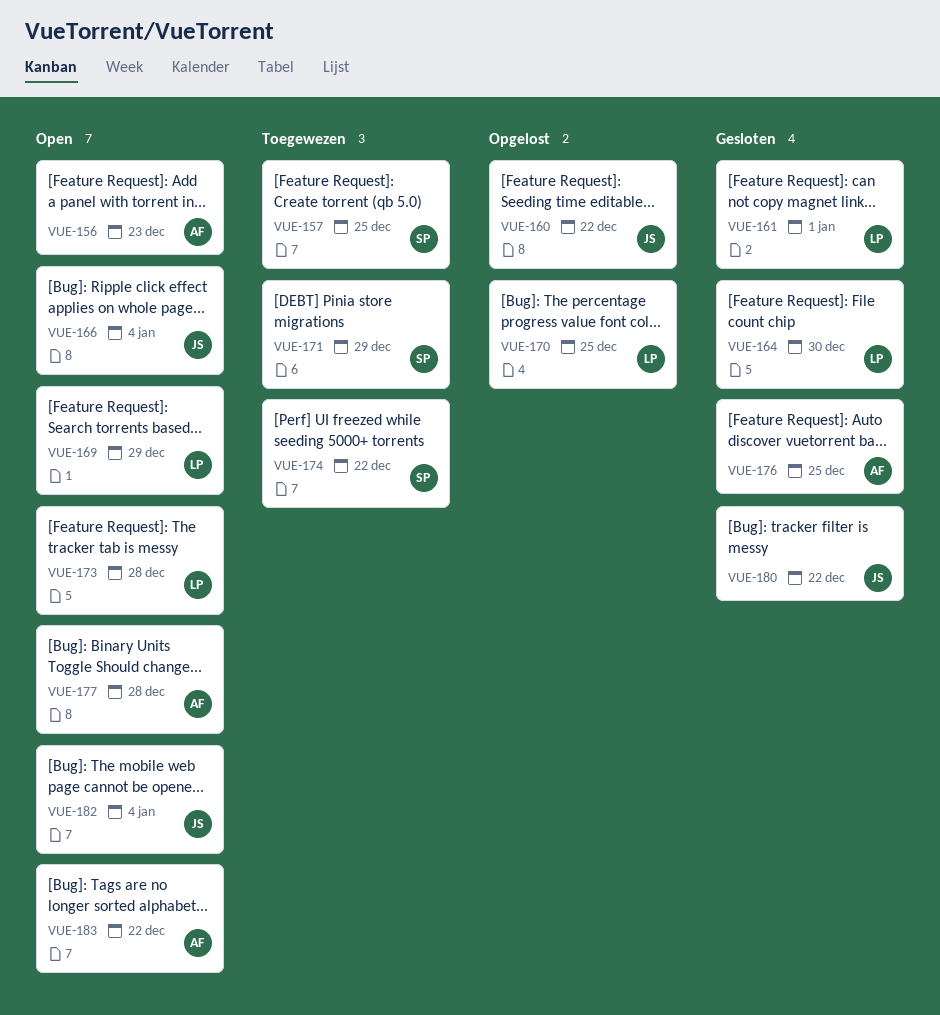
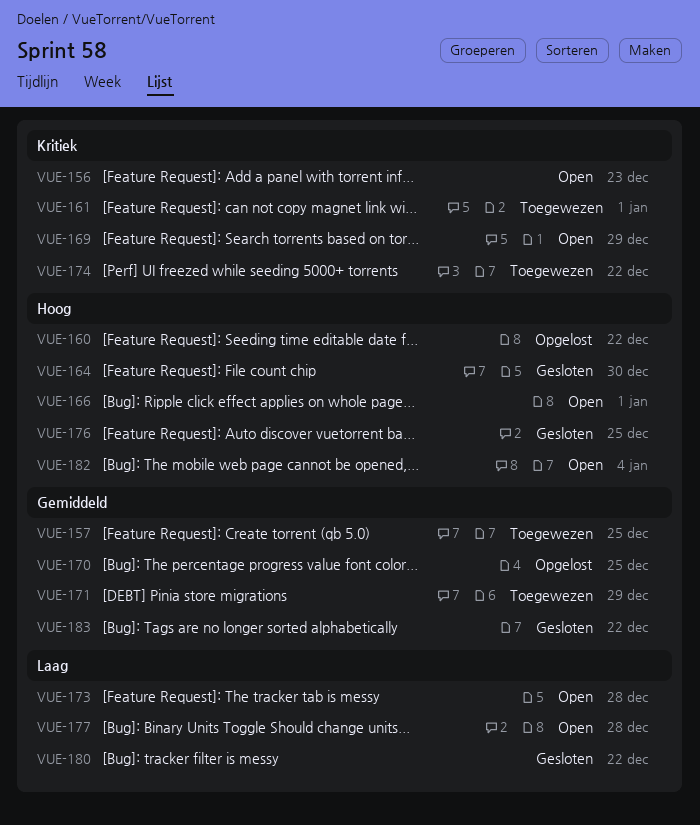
VUE-161, status: Gesloten -> Toegewezen
VUE-166, due: Jan 4 -> Jan 1
VUE-183, status: Open -> Gesloten

